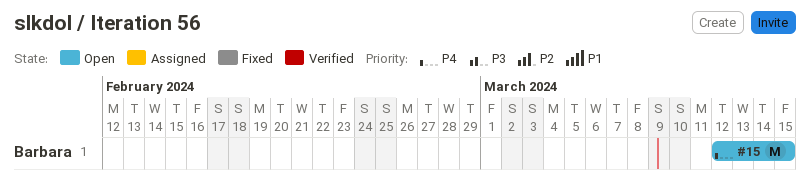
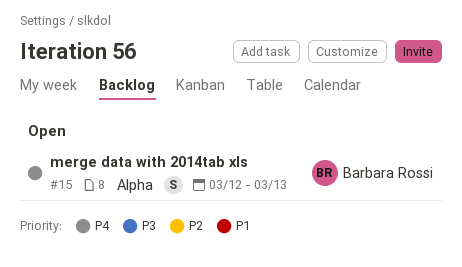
#15, estimate: M -> S
#15, due: Mar 15 -> Mar 13

